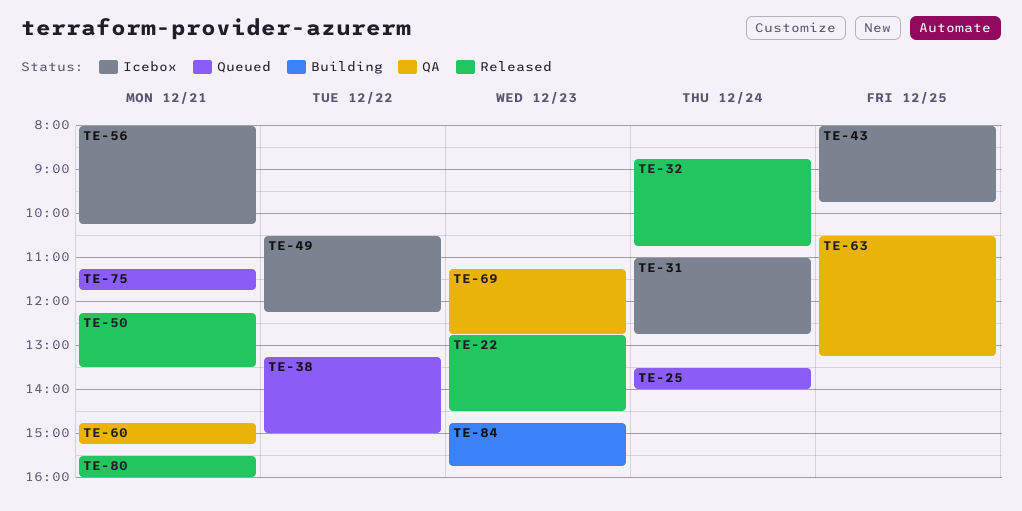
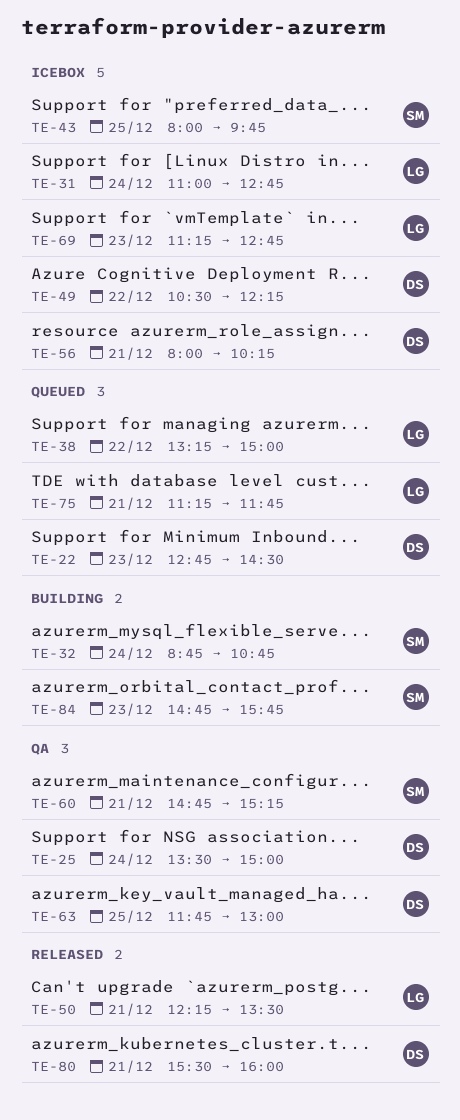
TE-22, status: Released -> Queued
TE-25, status: Queued -> QA
TE-25, ends: 14:00 -> 15:00
TE-32, status: Released -> Building
TE-63, begins: 10:30 -> 11:45
TE-63, ends: 13:15 -> 13:00
TE-69, status: QA -> Icebox

